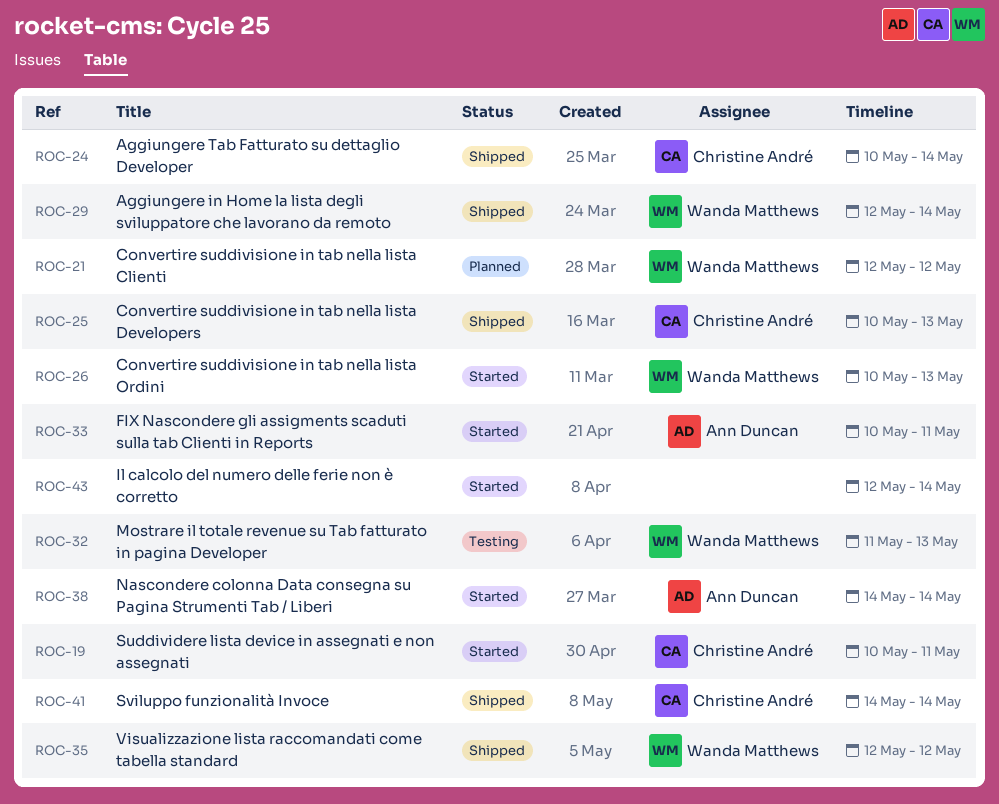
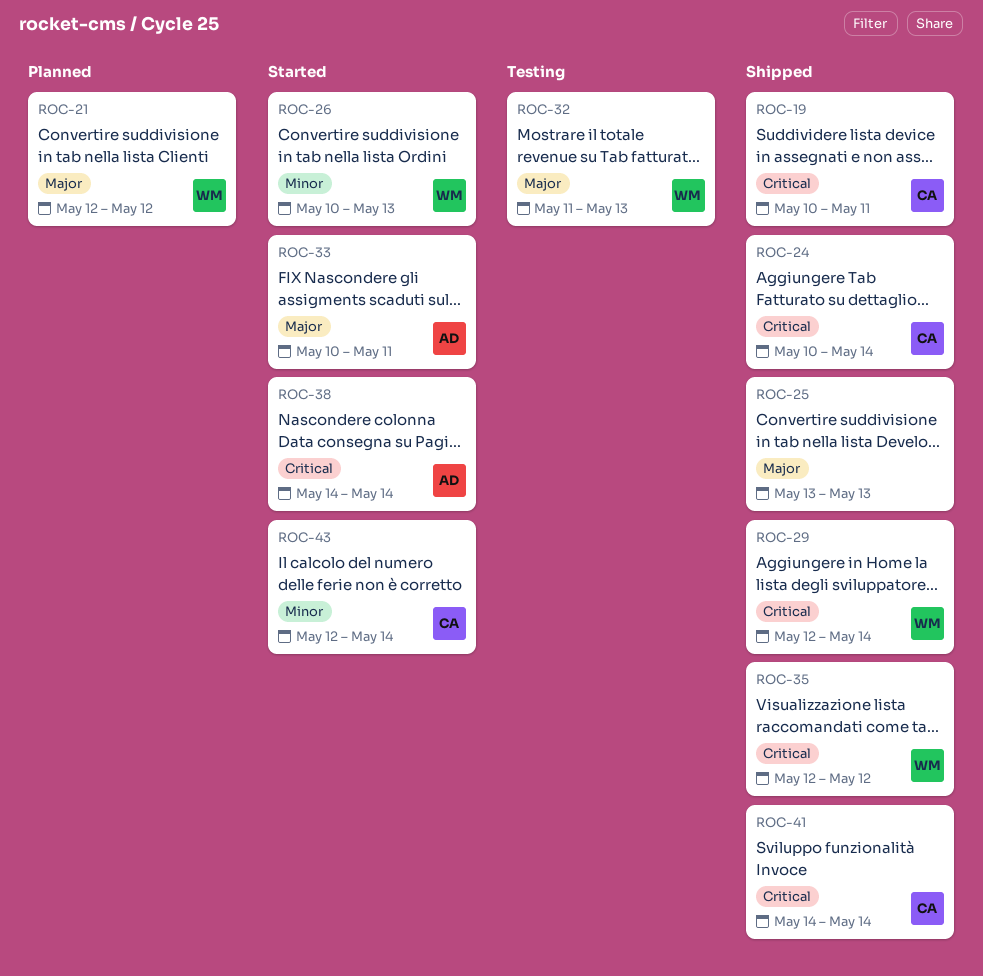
ROC-19, status: Started -> Shipped
ROC-25, owner: Christine André -> none
ROC-25, start: May 10 -> May 13
ROC-43, owner: none -> Christine André

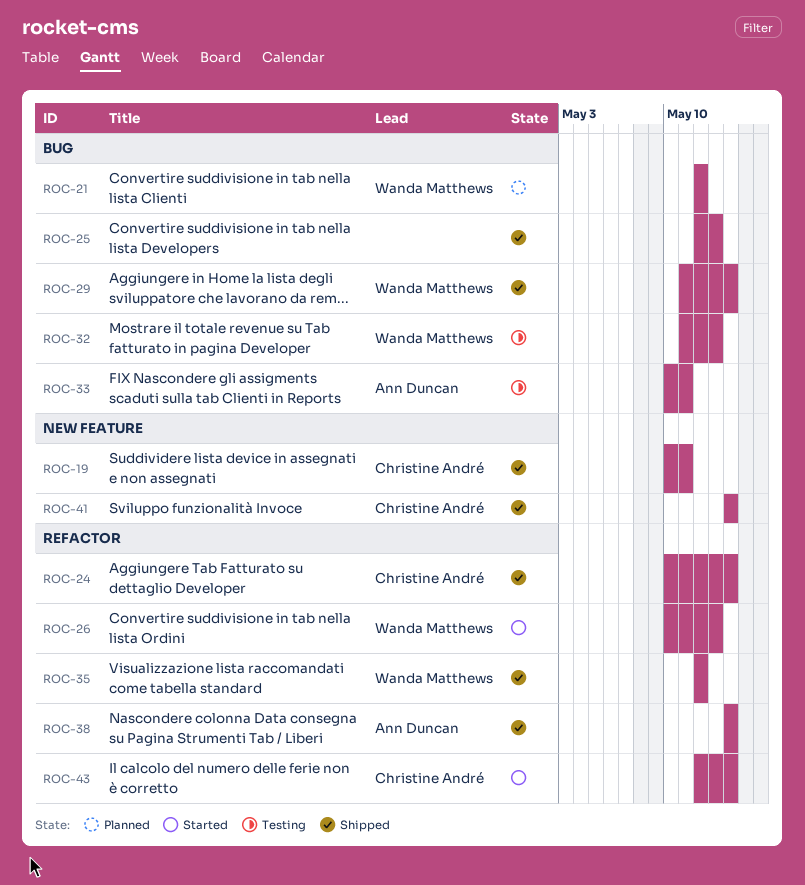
ROC-25, start: May 13 -> May 12
ROC-29, start: May 12 -> May 11
ROC-33, status: Started -> Testing
ROC-38, status: Started -> Shipped

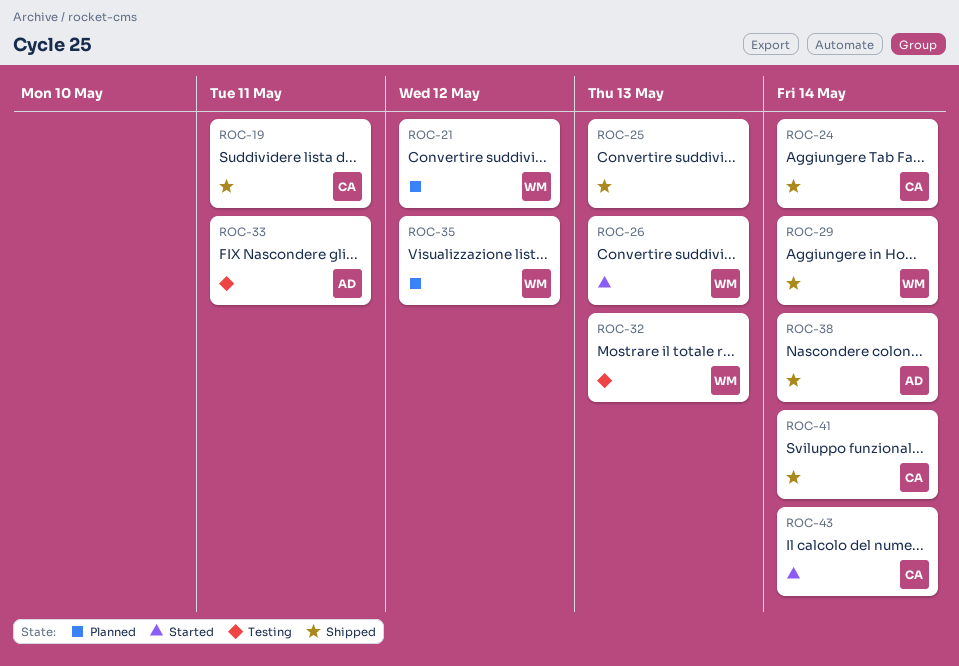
ROC-35, status: Shipped -> Planned

